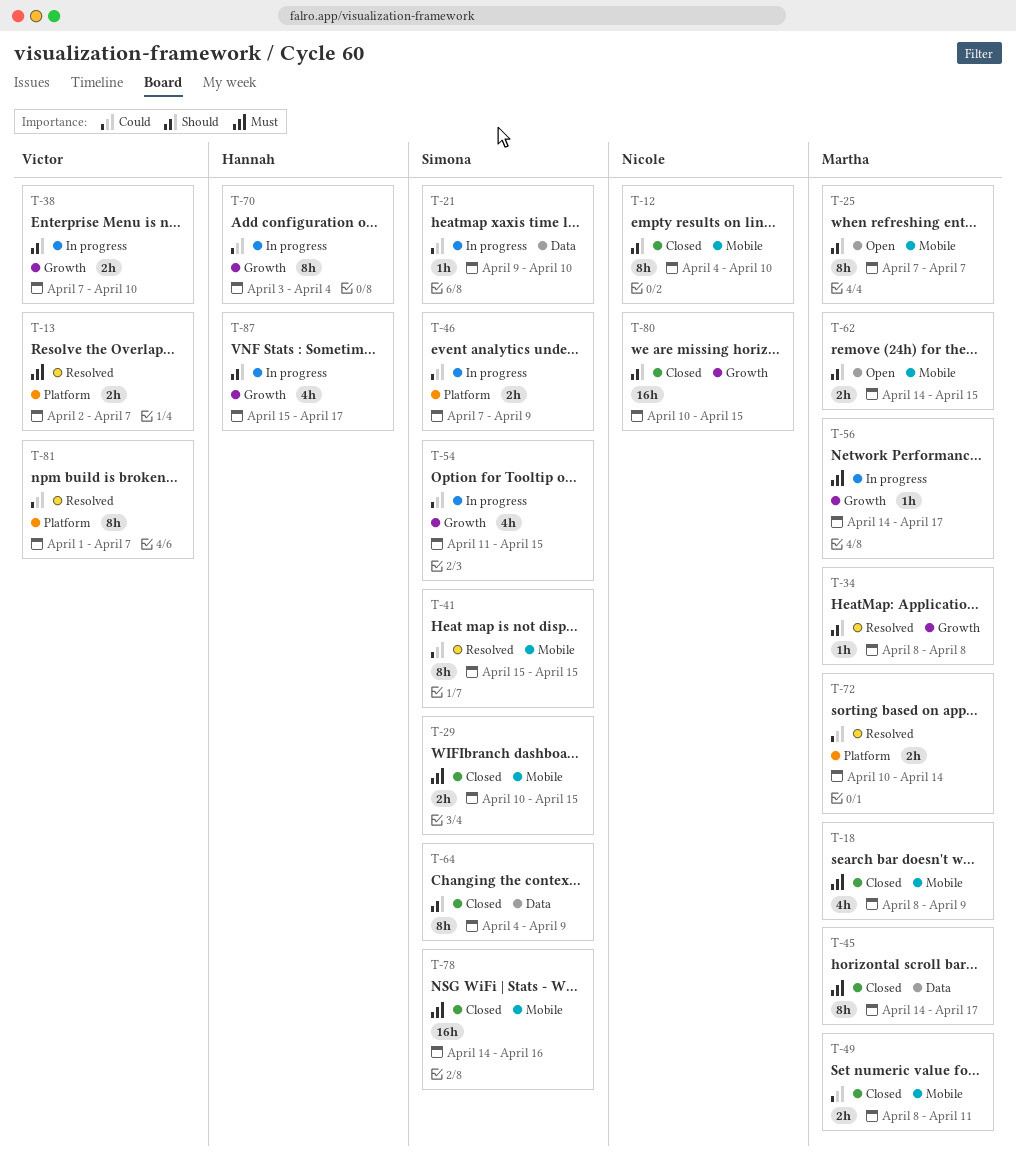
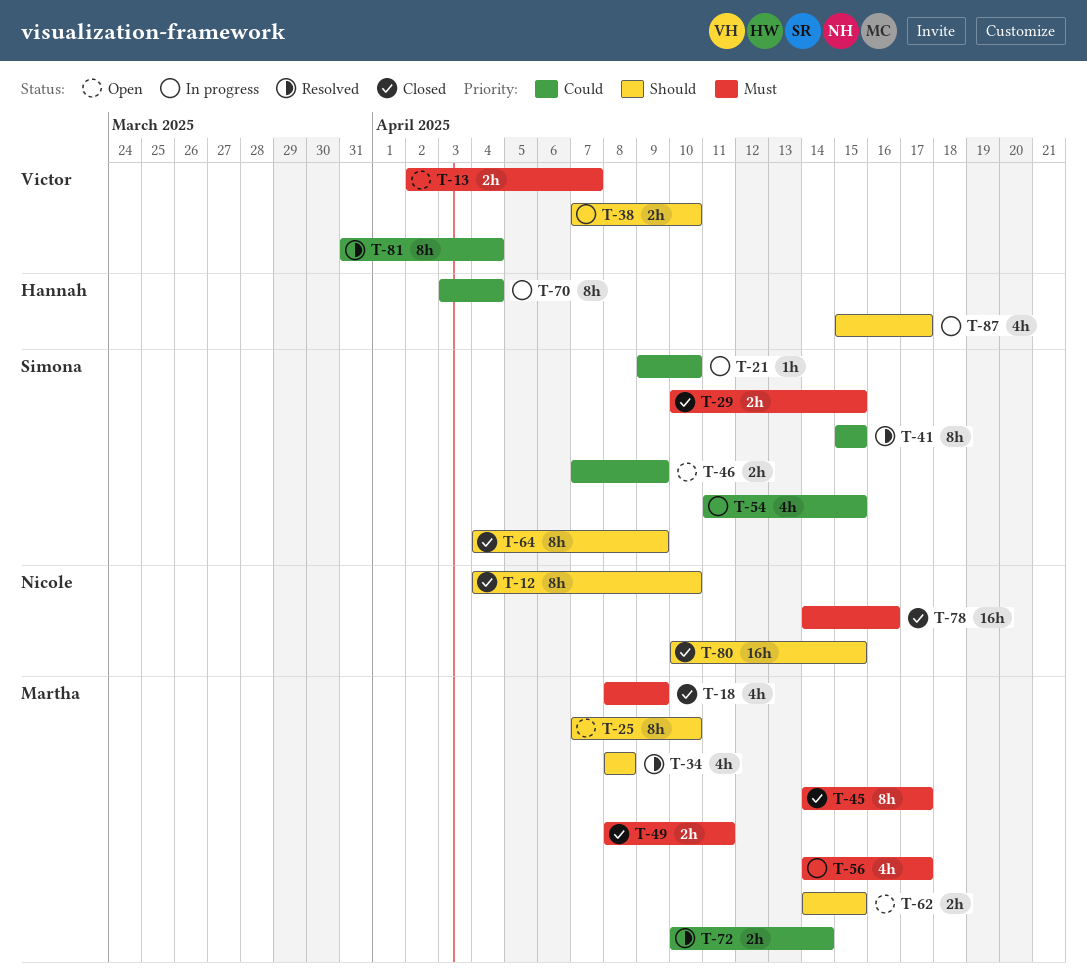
T-13, status: Resolved -> Open
T-25, due: Apr 7 -> Apr 10
T-34, estimate: 1h -> 4h
T-46, status: In progress -> Open
T-49, priority: Could -> Must
T-56, estimate: 1h -> 4h
T-78, owner: Simona -> Nicole
T-81, start: Apr 1 -> Mar 31
T-81, due: Apr 7 -> Apr 4

